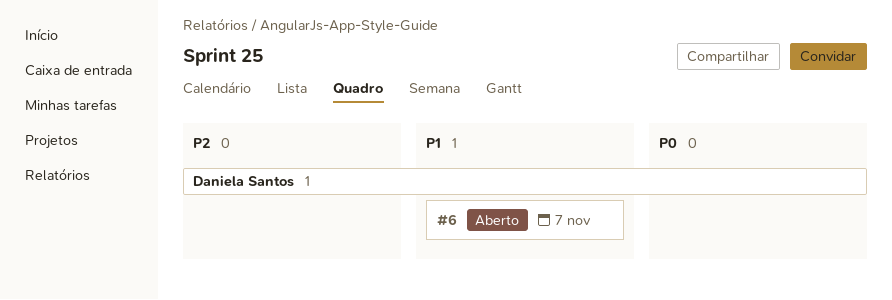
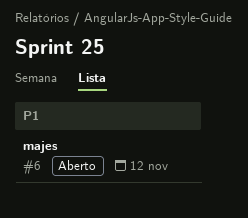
#6, due: Nov 7 -> Nov 12

